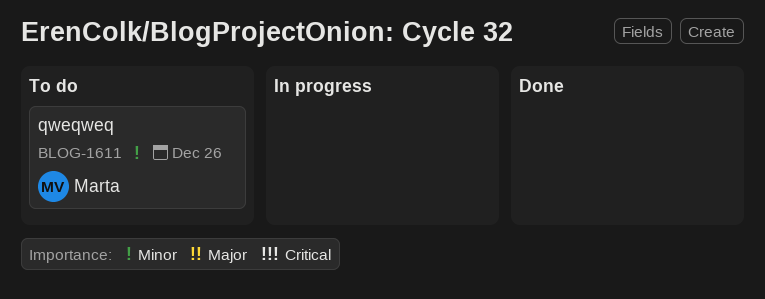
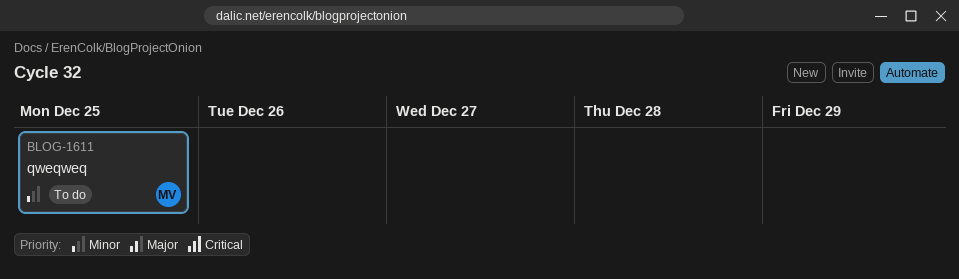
BLOG-1611, due: Dec 26 -> Dec 25

